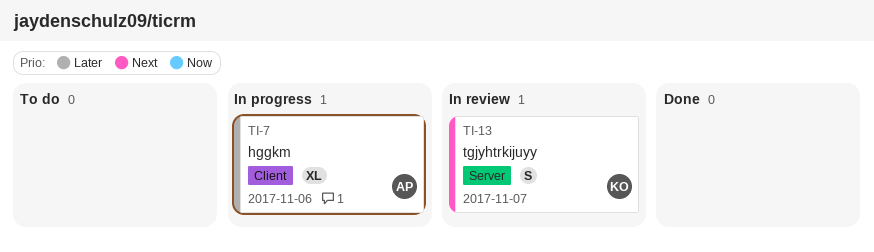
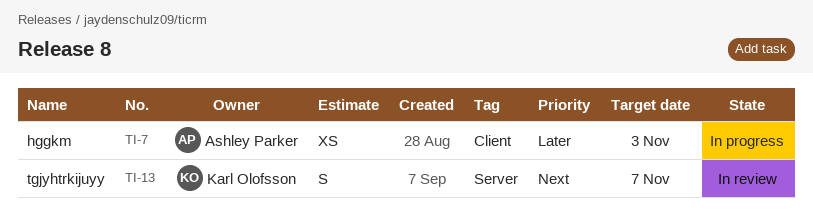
TI-7, estimate: XL -> XS
TI-7, due: Nov 6 -> Nov 3

